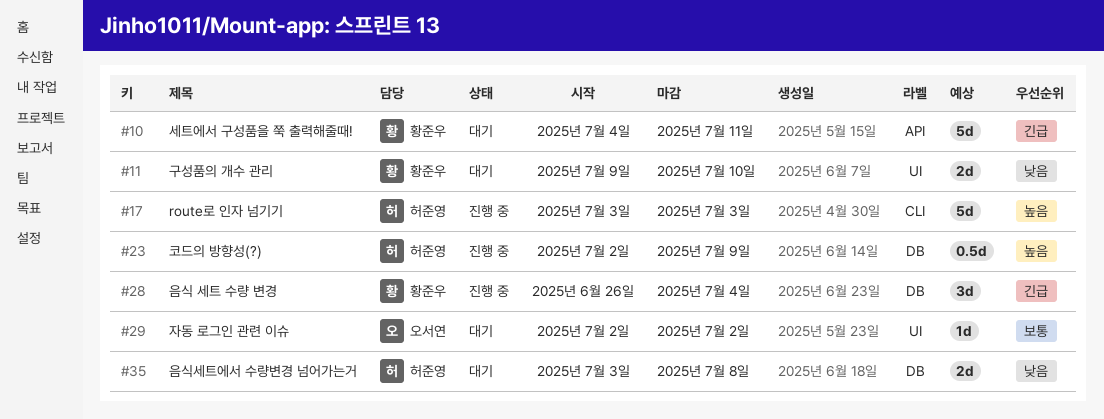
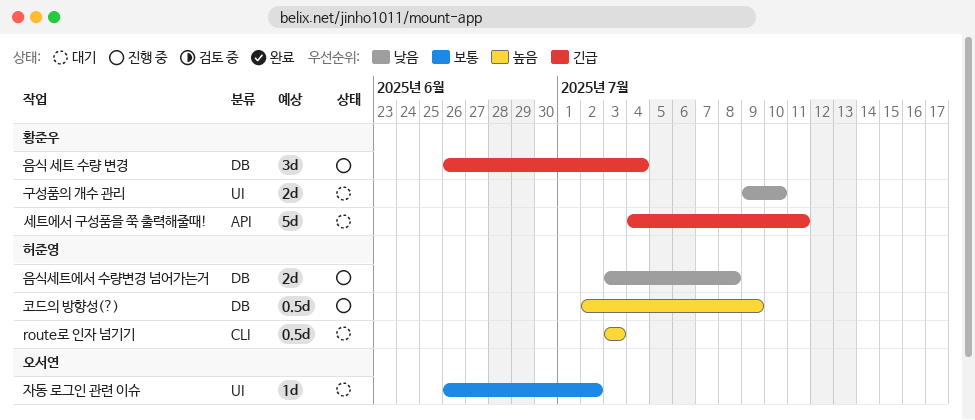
route로 인자 넘기기, status: 진행 중 -> 대기
route로 인자 넘기기, estimate: 5d -> 0.5d
음식세트에서 수량변경 넘어가는거, status: 대기 -> 진행 중
자동 로그인 관련 이슈, start: Jul 2 -> Jun 26

